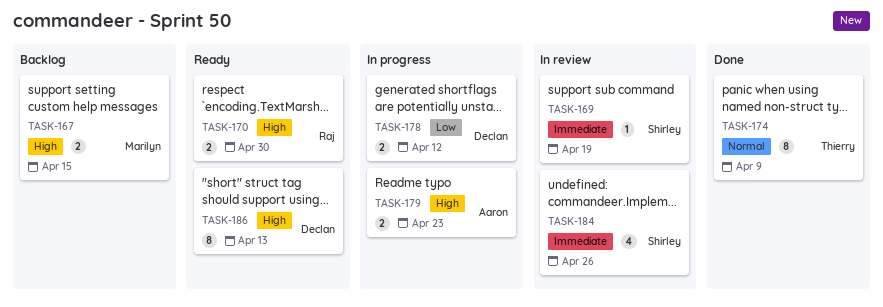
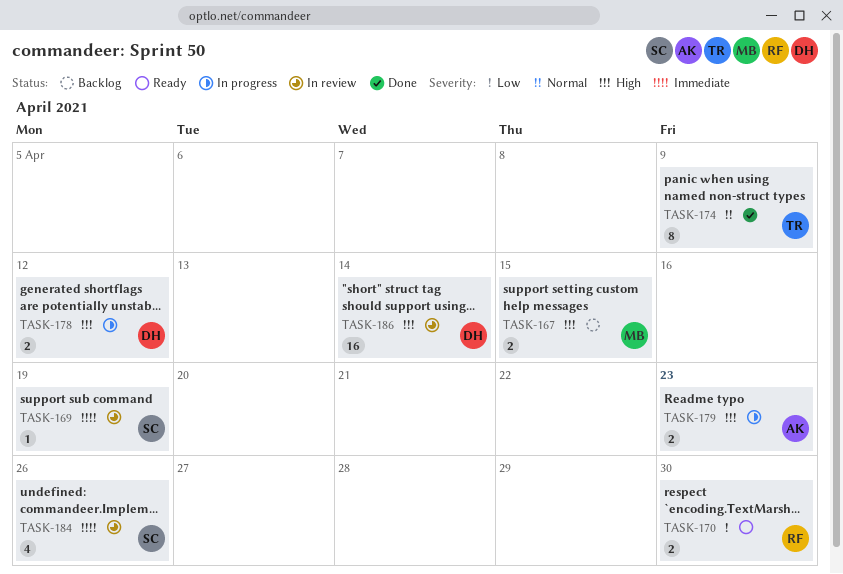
TASK-170, priority: High -> Low
TASK-178, priority: Low -> High
TASK-186, status: Ready -> In review
TASK-186, estimate: 8 -> 16
TASK-186, due: Apr 13 -> Apr 14

